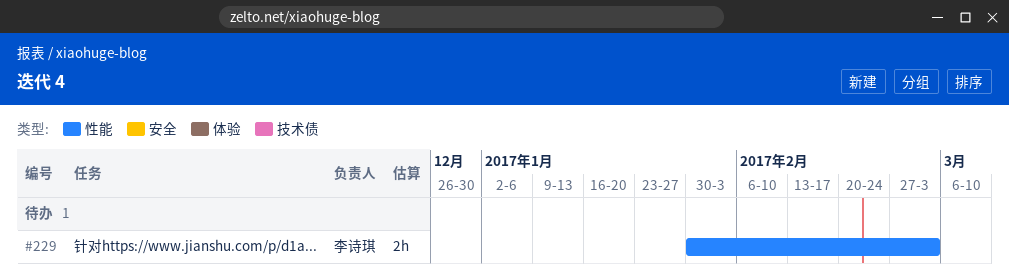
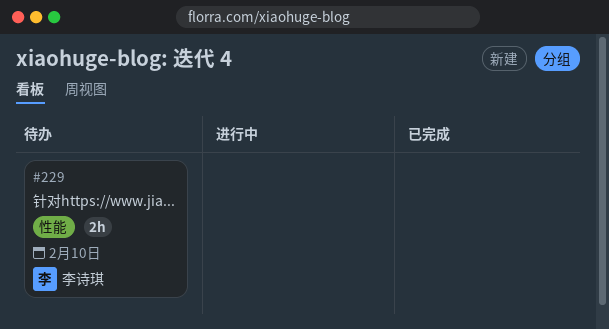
#229, due: Mar 3 -> Feb 10

